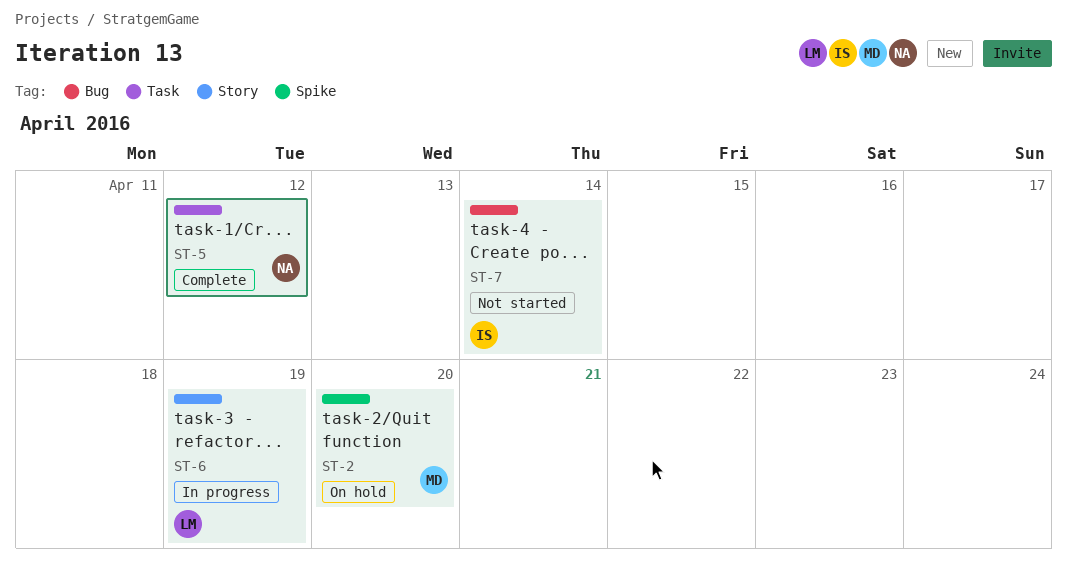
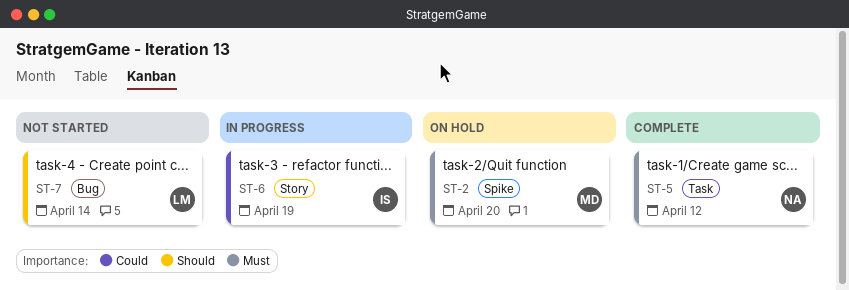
ST-6, owner: LM -> IS
ST-7, owner: IS -> LM

